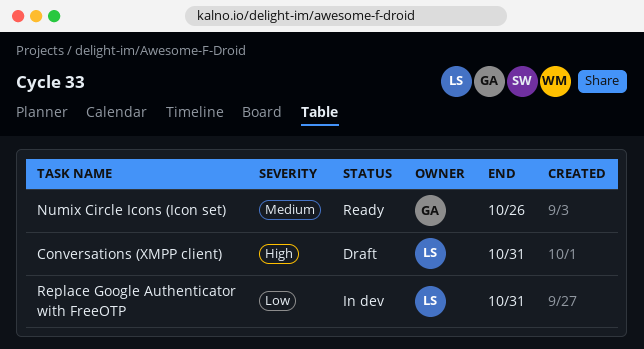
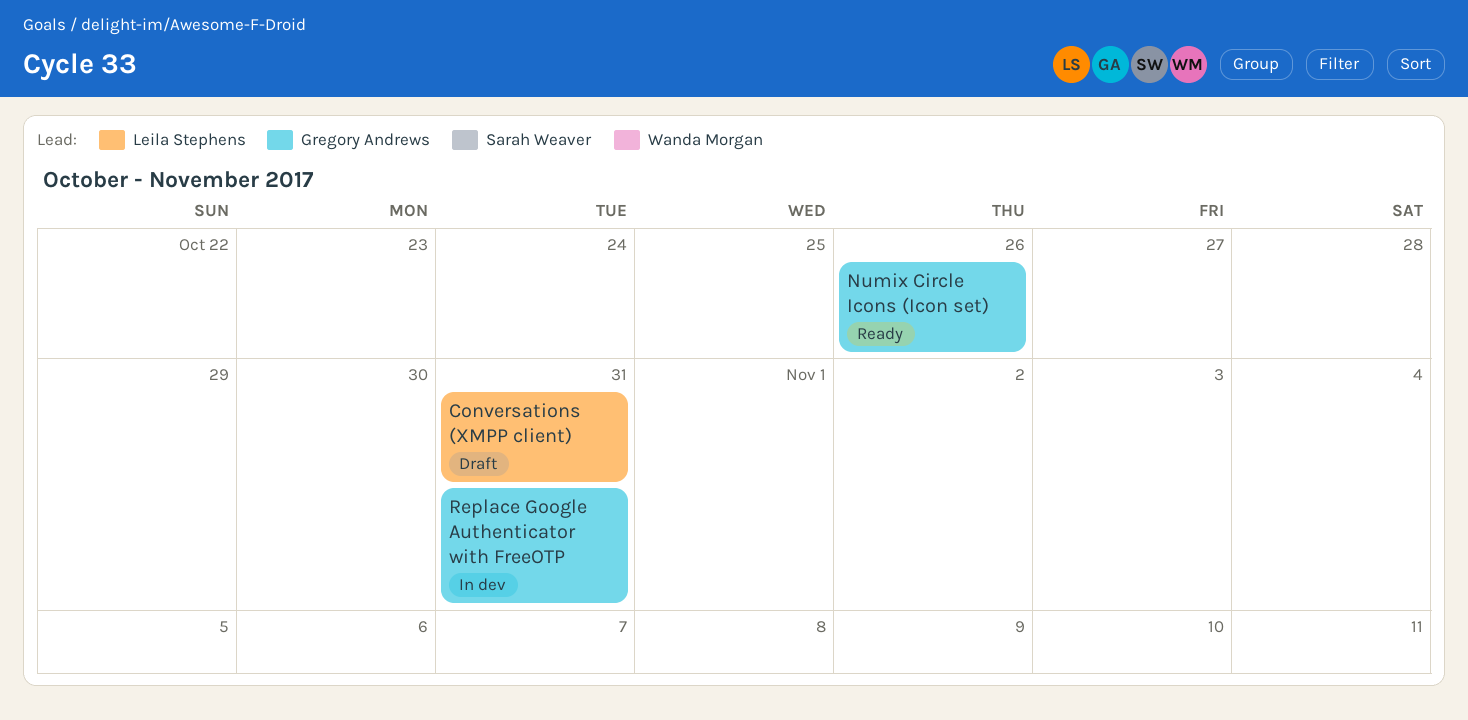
Replace Google Authenticator with FreeOTP, owner: Leila Stephens -> Gregory Andrews

